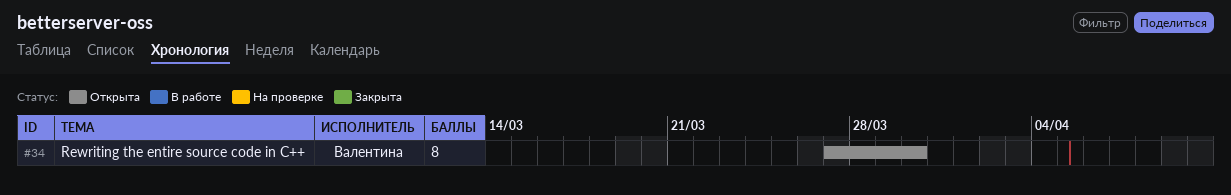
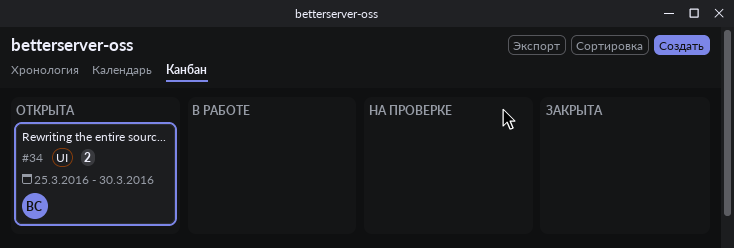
#34, estimate: 8 -> 2
#34, start: Mar 27 -> Mar 25

